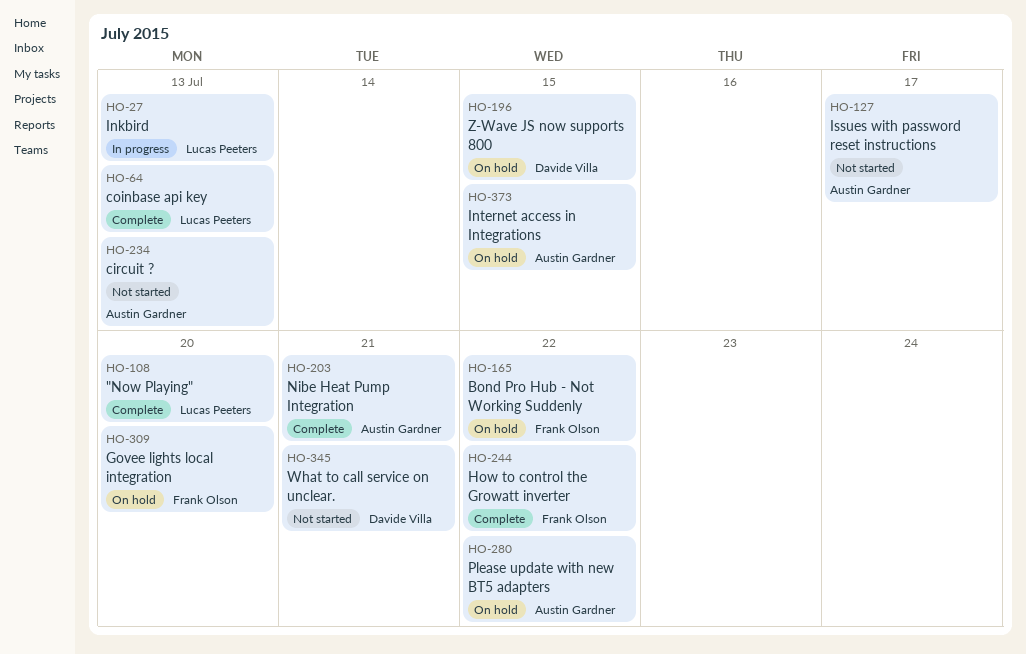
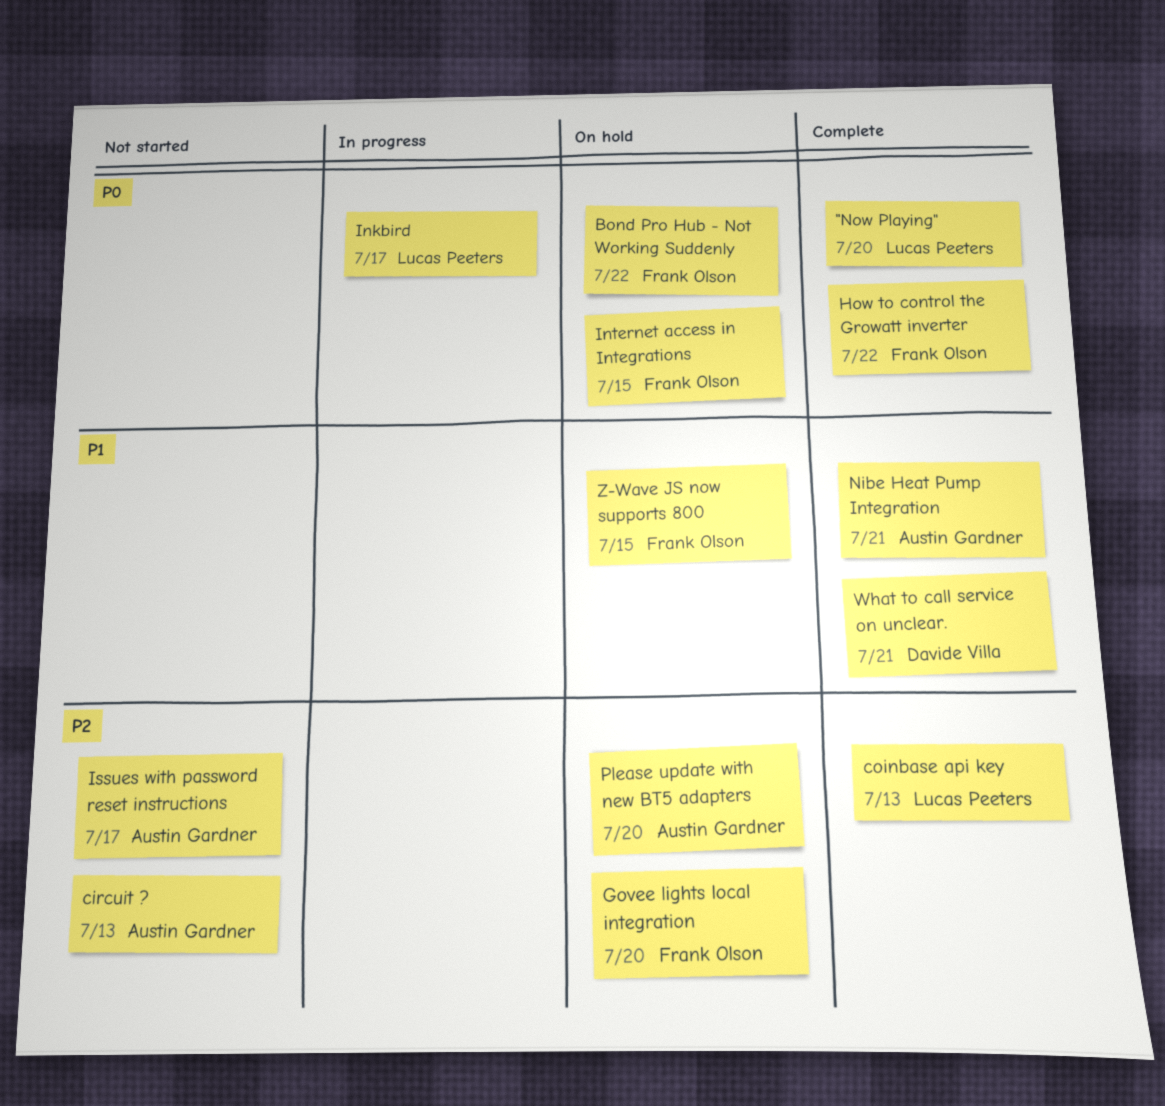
Inkbird, due: Jul 13 -> Jul 17
Internet access in Integrations, owner: Austin Gardner -> Frank Olson
Please update with new BT5 adapters, due: Jul 22 -> Jul 20
What to call service on unclear., status: Not started -> Complete
Z-Wave JS now supports 800, owner: Davide Villa -> Frank Olson

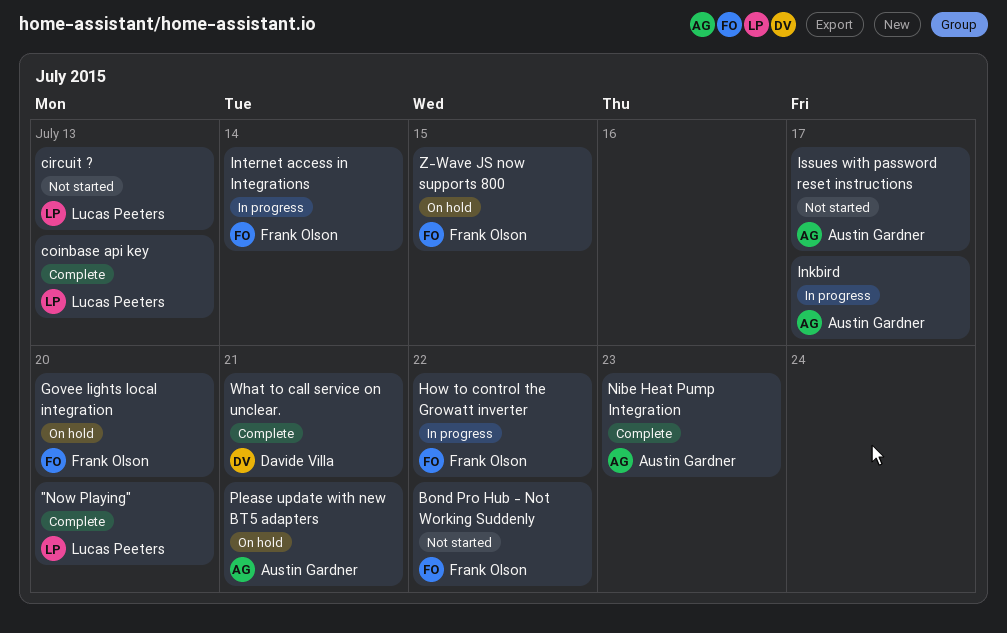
Bond Pro Hub - Not Working Suddenly, status: On hold -> Not started
circuit ?, owner: Austin Gardner -> Lucas Peeters
How to control the Growatt inverter, status: Complete -> In progress
Inkbird, owner: Lucas Peeters -> Austin Gardner
Internet access in Integrations, status: On hold -> In progress
Internet access in Integrations, due: Jul 15 -> Jul 14
Nibe Heat Pump Integration, due: Jul 21 -> Jul 23
Please update with new BT5 adapters, due: Jul 20 -> Jul 21

